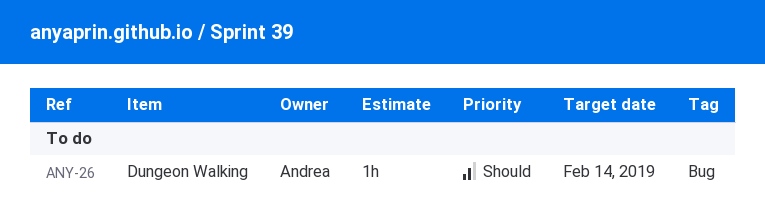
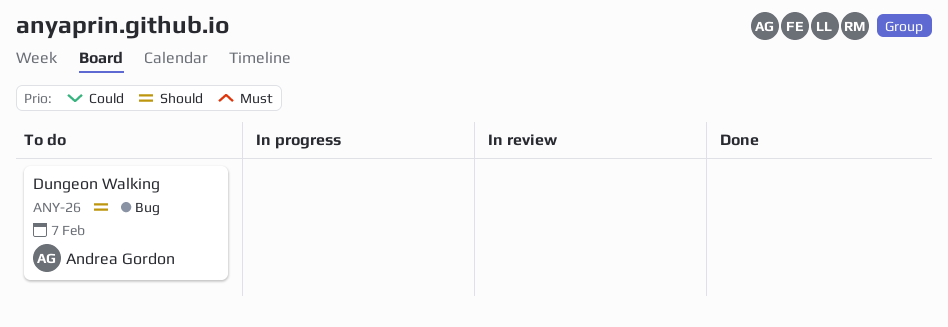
ANY-26, due: Feb 14 -> Feb 7

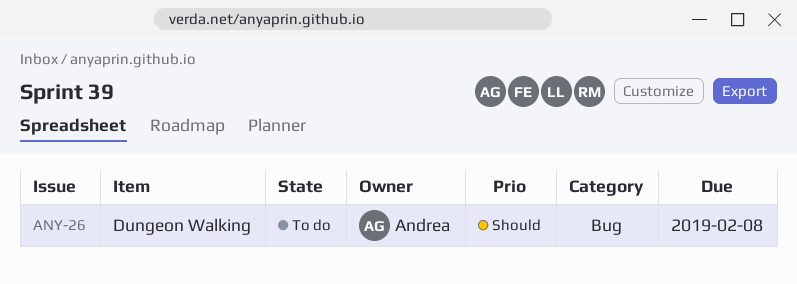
ANY-26, due: Feb 7 -> Feb 8

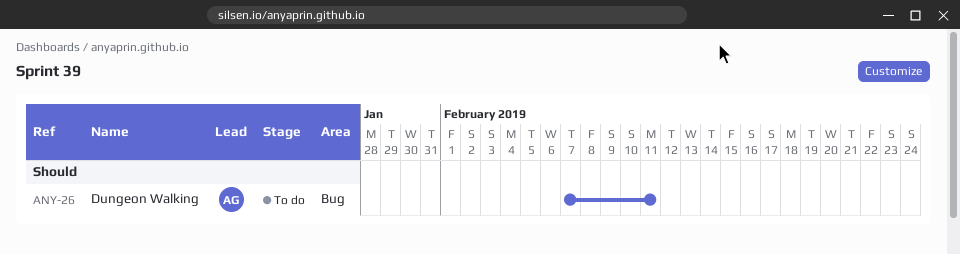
ANY-26, due: Feb 8 -> Feb 11

